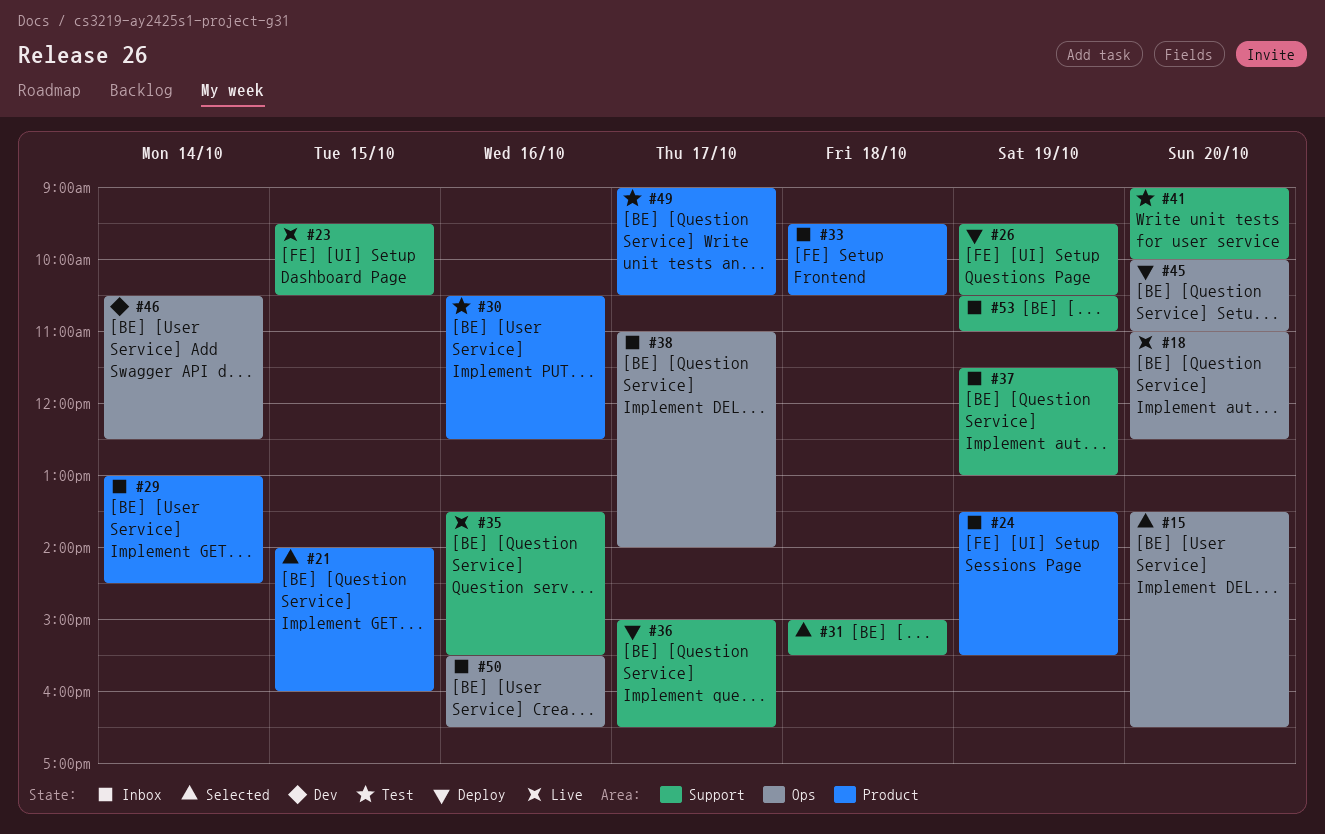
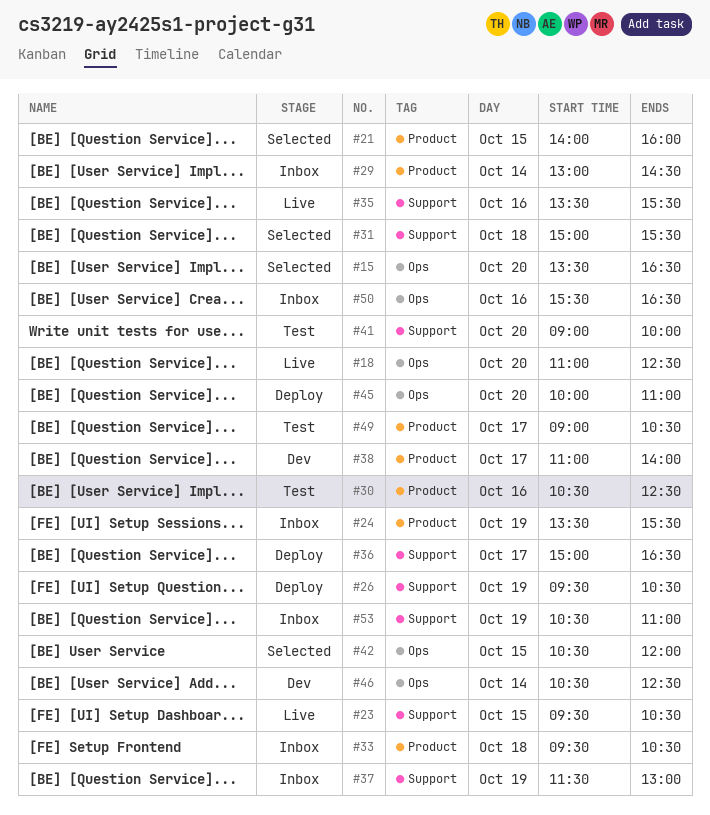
#38, status: Inbox -> Dev
#38, label: Ops -> Product
#42: none -> present

